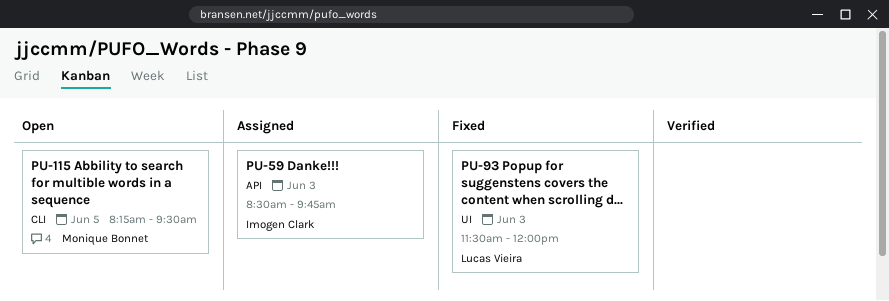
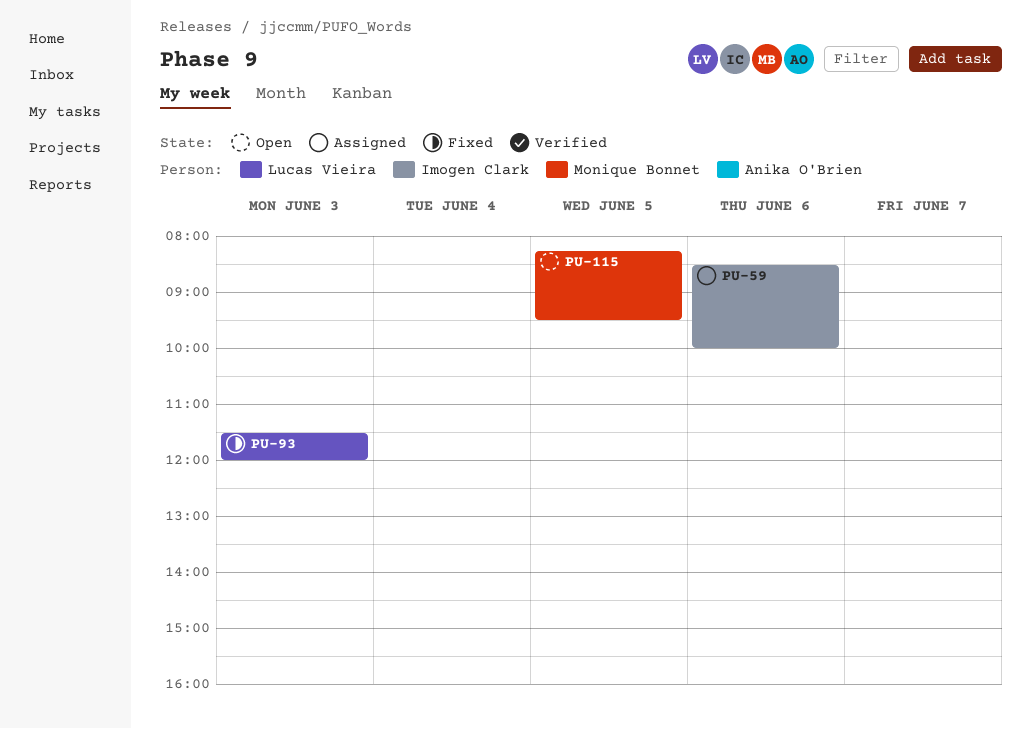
PU-59, day: Jun 3 -> Jun 6
PU-59, ends: 09:45 -> 10:00

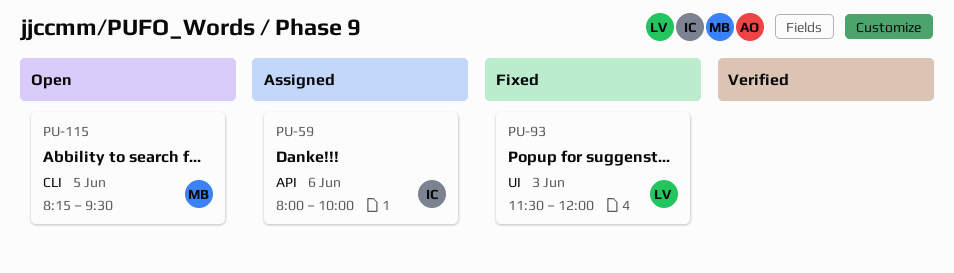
PU-59, begins: 08:30 -> 08:00

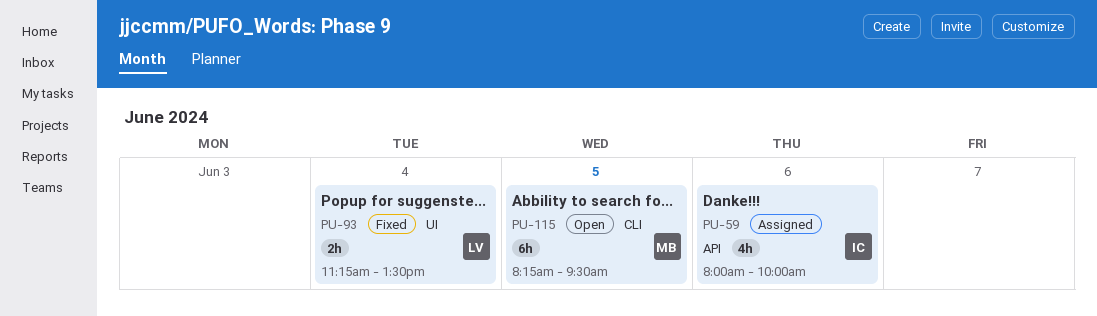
PU-93, day: Jun 3 -> Jun 4
PU-93, begins: 11:30 -> 11:15
PU-93, ends: 12:00 -> 13:30

